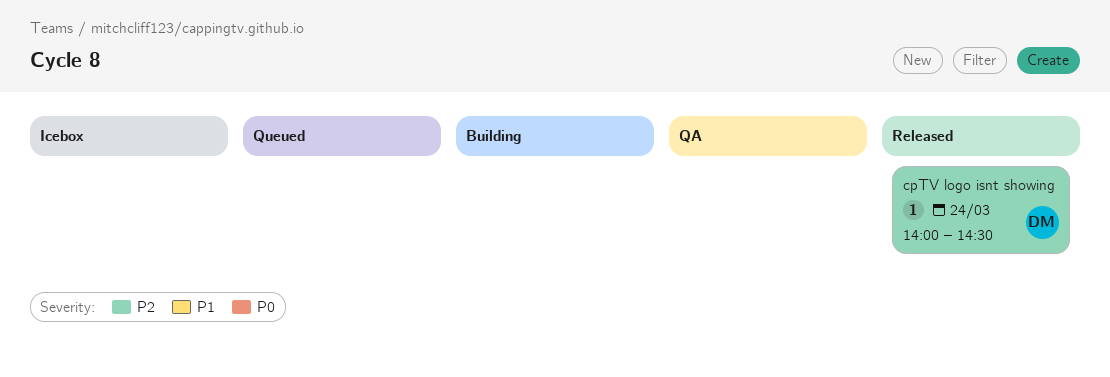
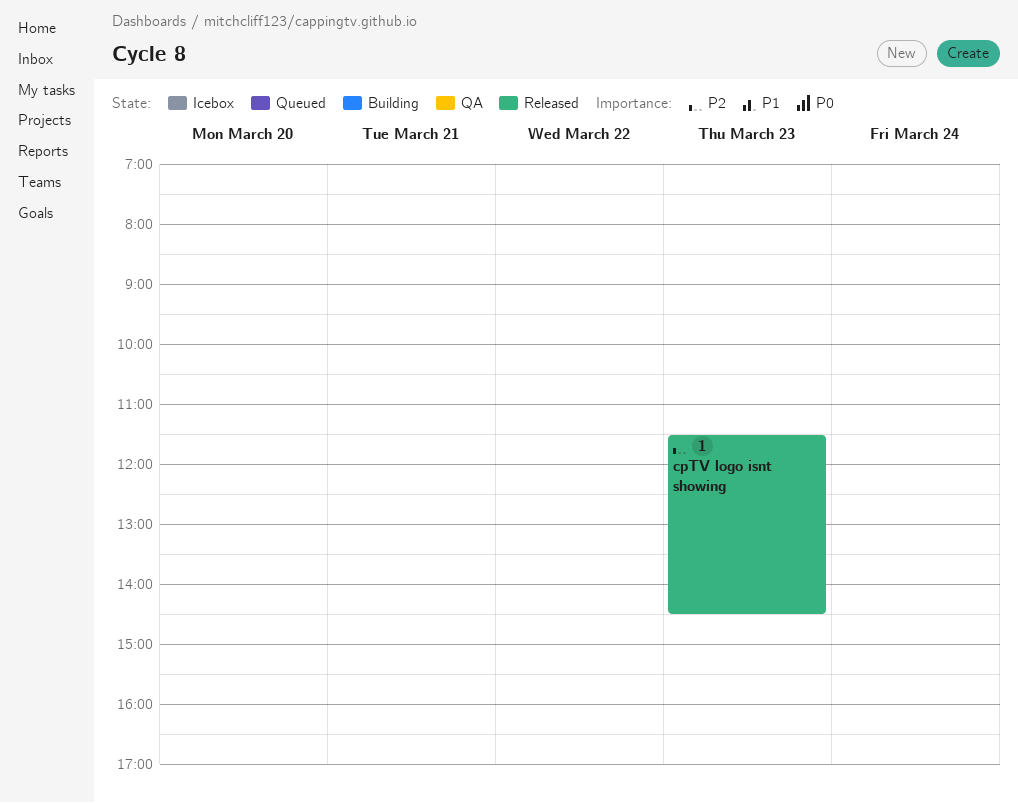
cpTV logo isnt showing, day: Mar 24 -> Mar 23
cpTV logo isnt showing, begins: 14:00 -> 11:30

